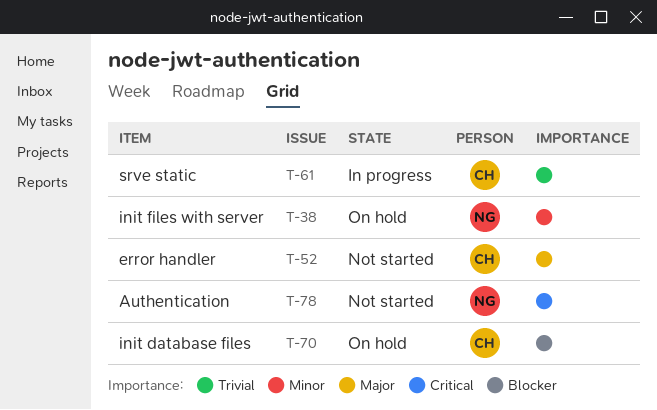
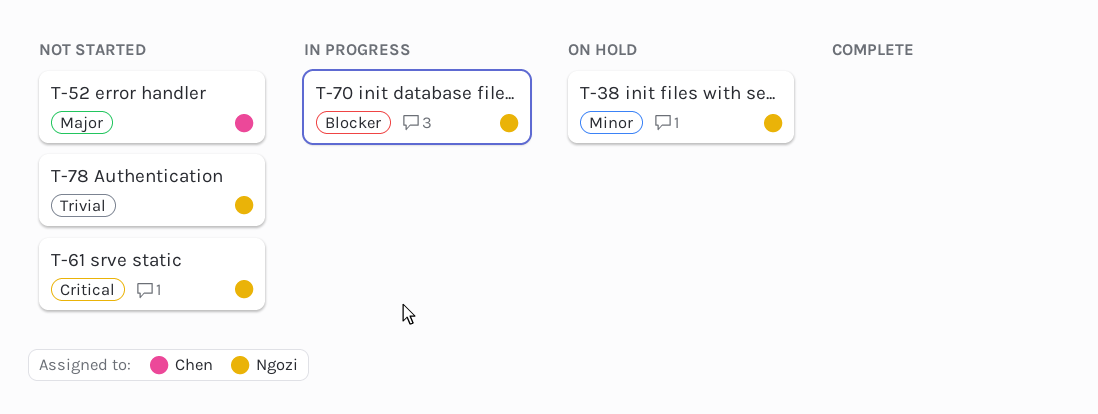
T-61, status: In progress -> Not started
T-61, owner: Chen -> Ngozi
T-61, priority: Trivial -> Critical
T-70, status: On hold -> In progress
T-70, owner: Chen -> Ngozi
T-78, priority: Critical -> Trivial

